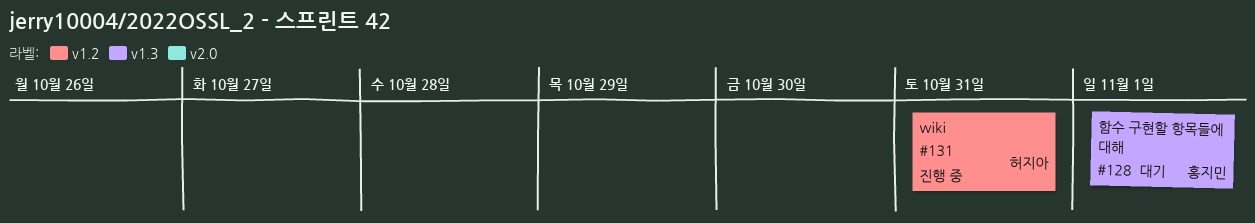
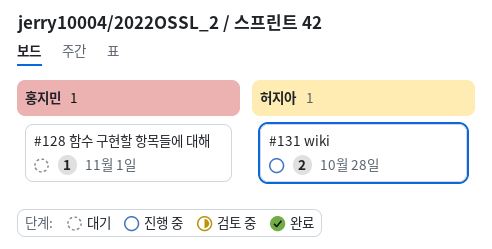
#131, due: Oct 31 -> Oct 28

